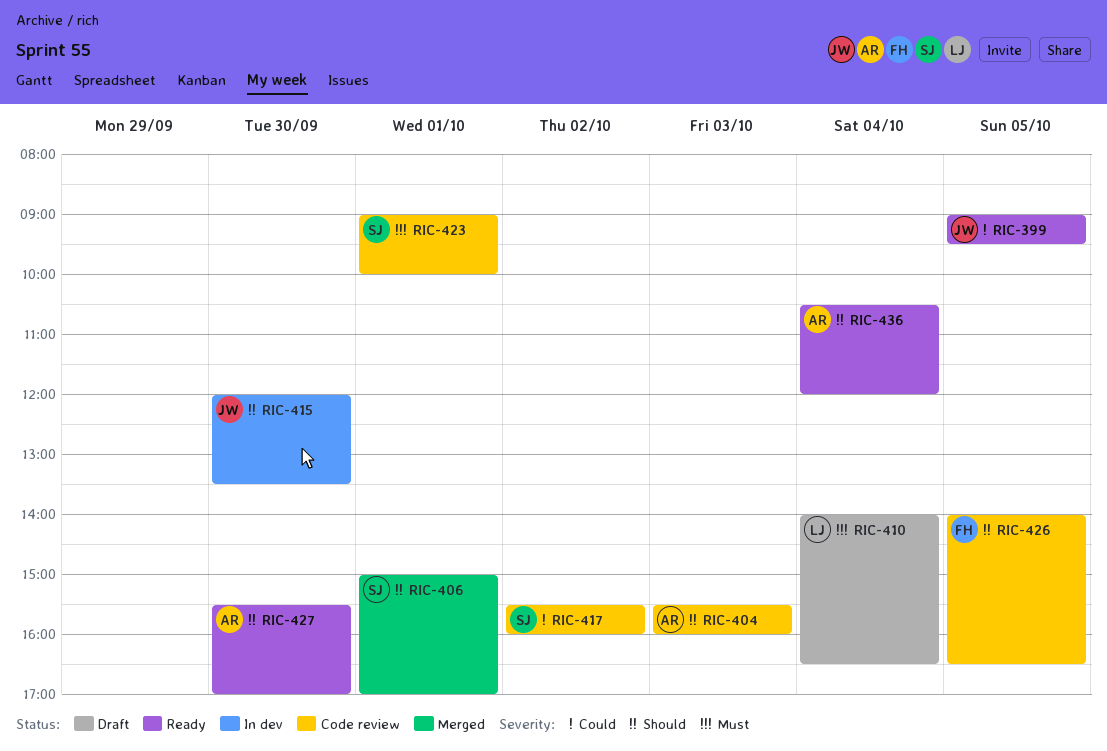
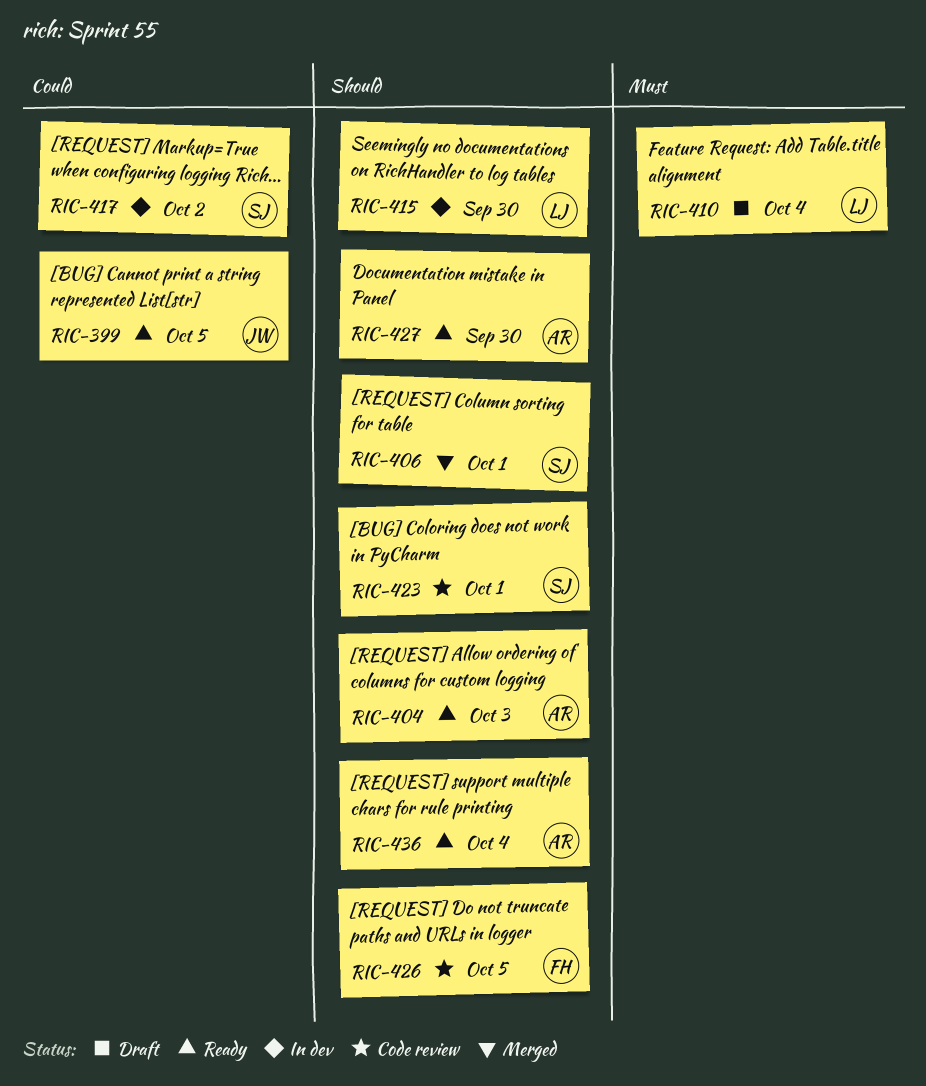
RIC-404, status: Code review -> Ready
RIC-415, owner: JW -> LJ
RIC-417, status: Code review -> In dev
RIC-423, priority: Must -> Should

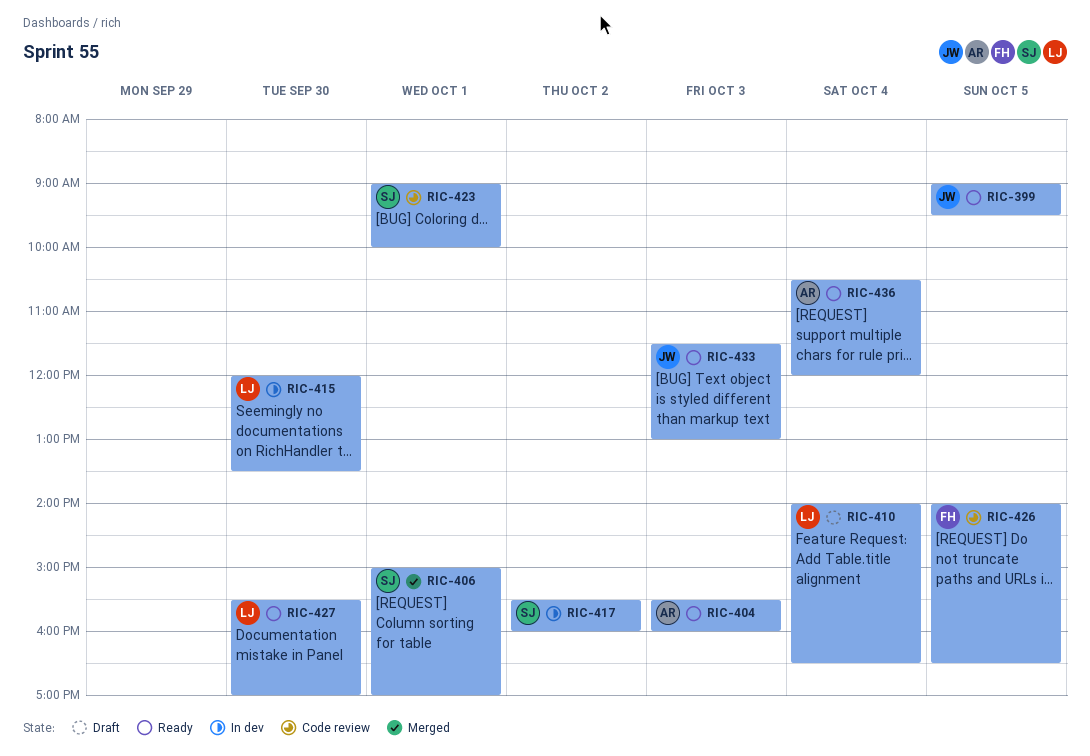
RIC-427, owner: AR -> LJ
RIC-433: none -> present

